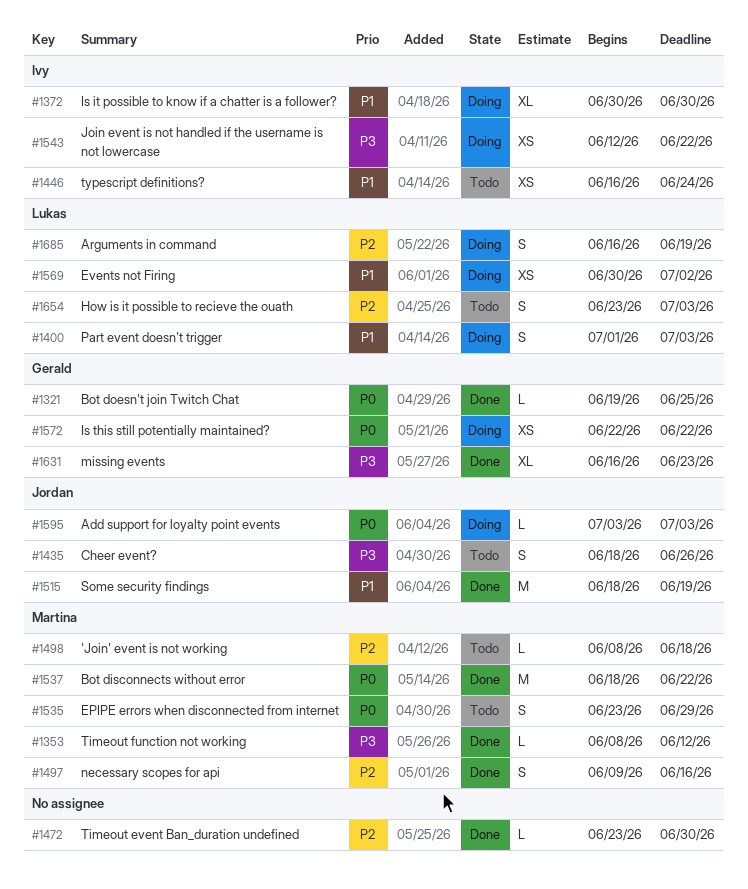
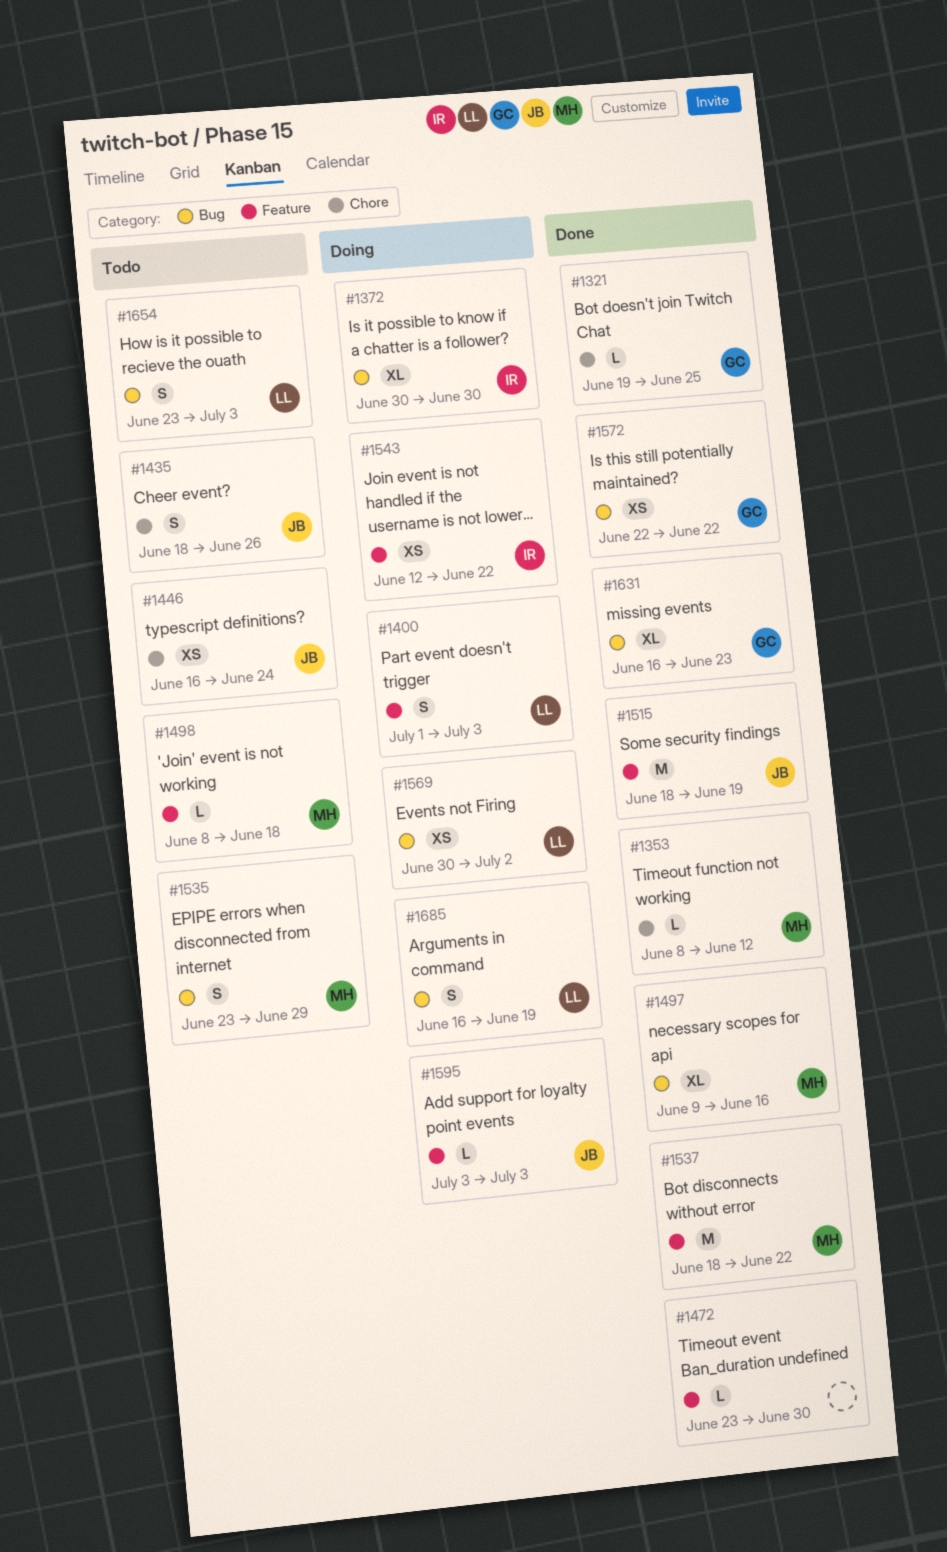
#1446, owner: Ivy -> Jordan
#1497, estimate: S -> XL
#1572, status: Doing -> Done

